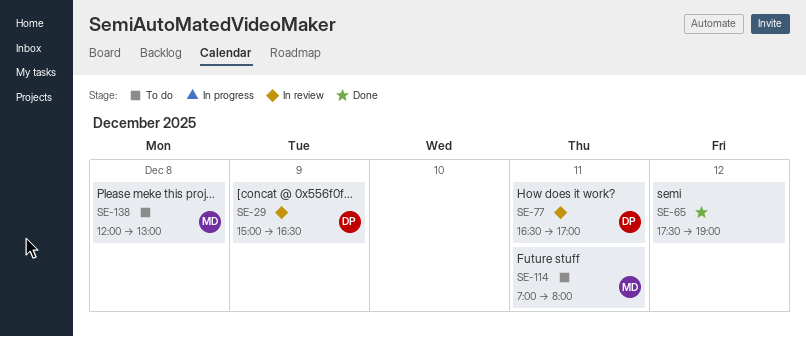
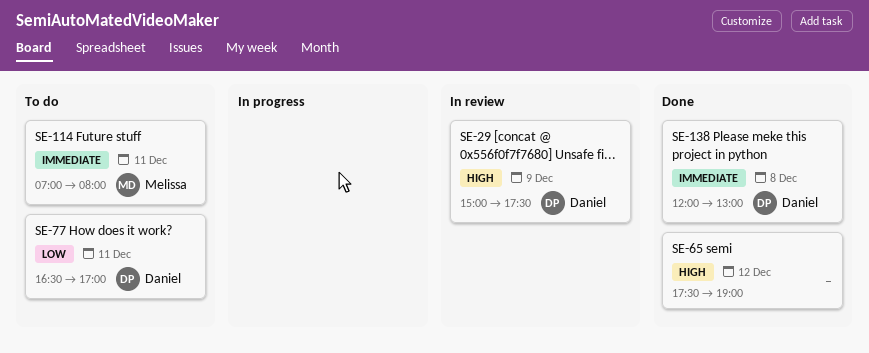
SE-29, ends: 16:30 -> 17:30
SE-77, status: In review -> To do
SE-138, status: To do -> Done
SE-138, owner: Melissa -> Daniel

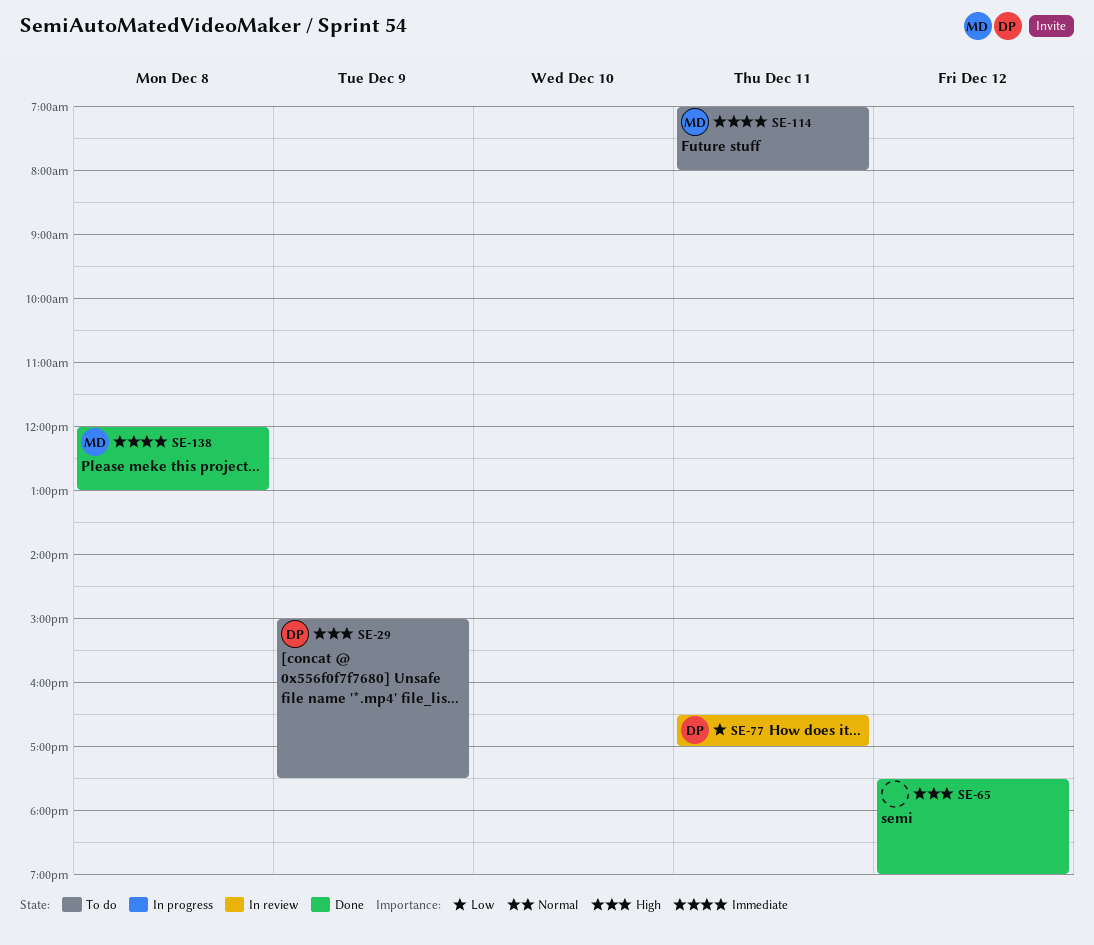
SE-29, status: In review -> To do
SE-77, status: To do -> In review
SE-138, owner: Daniel -> Melissa

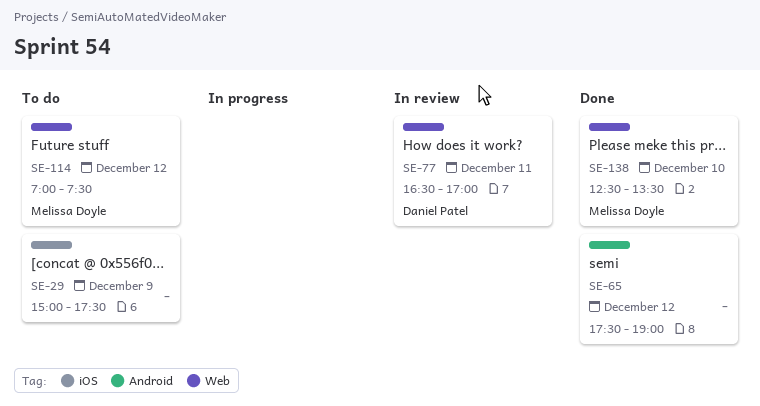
SE-29, owner: Daniel Patel -> none
SE-114, day: Dec 11 -> Dec 12
SE-114, ends: 08:00 -> 07:30
SE-138, day: Dec 8 -> Dec 10
SE-138, begins: 12:00 -> 12:30
SE-138, ends: 13:00 -> 13:30

